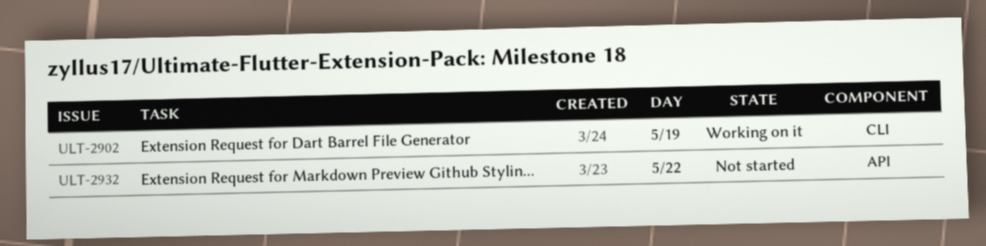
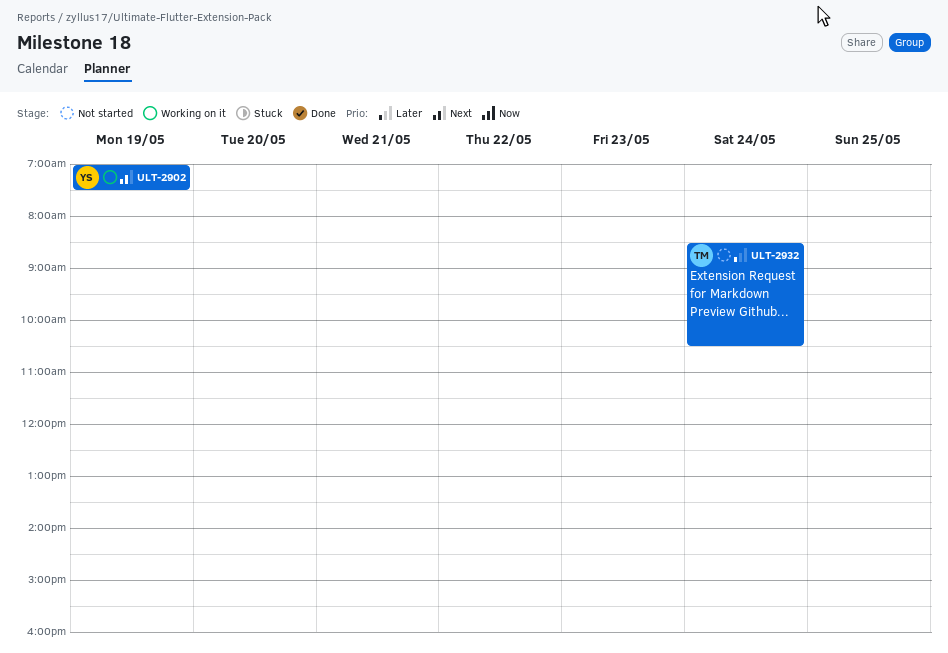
ULT-2932, day: May 22 -> May 24

